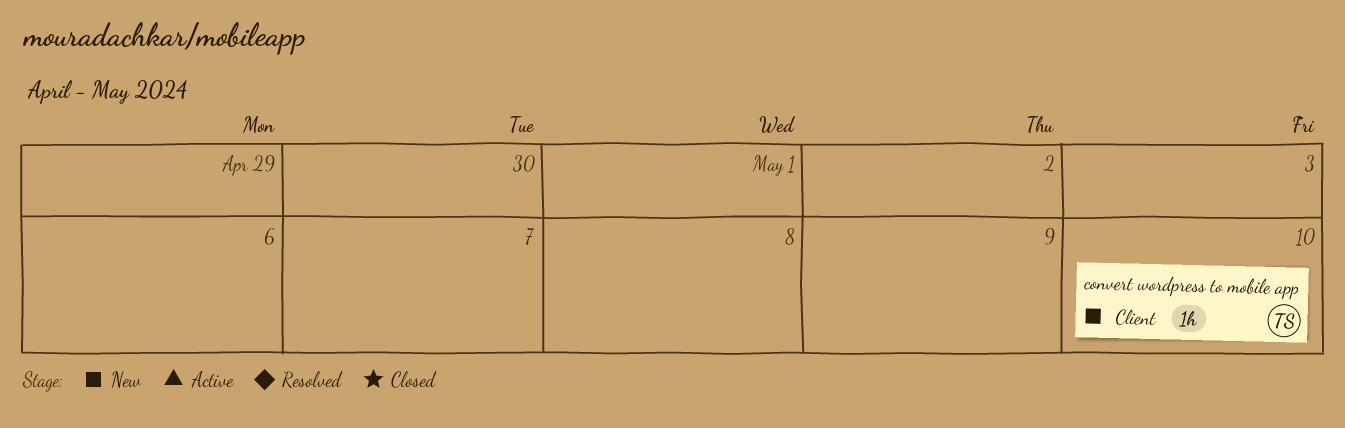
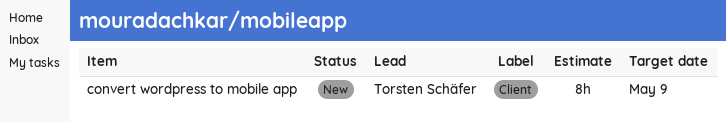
convert wordpress to mobile app, estimate: 1h -> 8h
convert wordpress to mobile app, due: May 10 -> May 9

